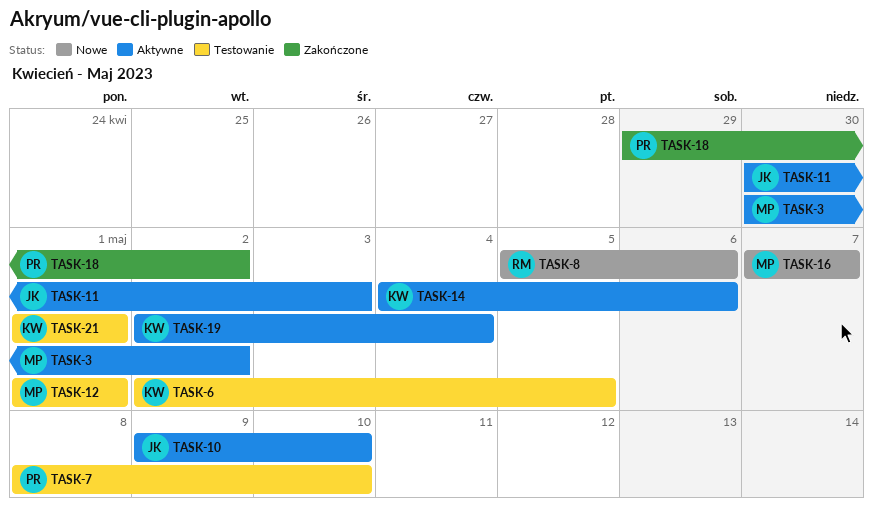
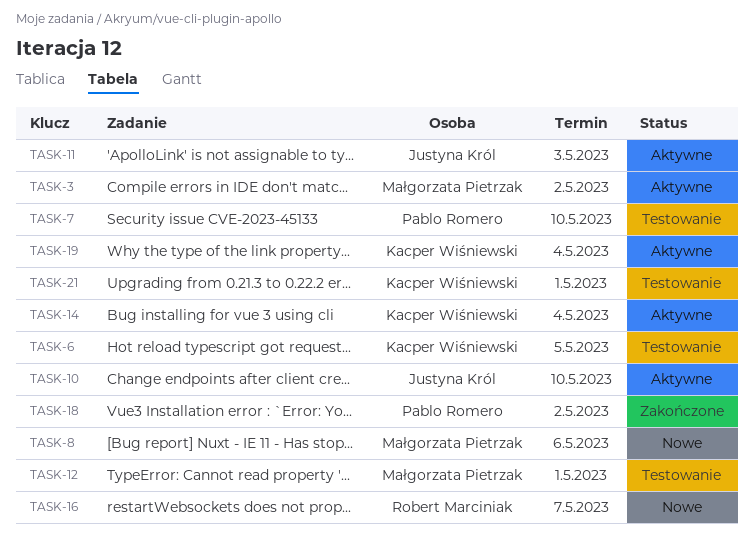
TASK-8, owner: Robert Marciniak -> Małgorzata Pietrzak
TASK-14, due: May 6 -> May 4
TASK-16, owner: Małgorzata Pietrzak -> Robert Marciniak

